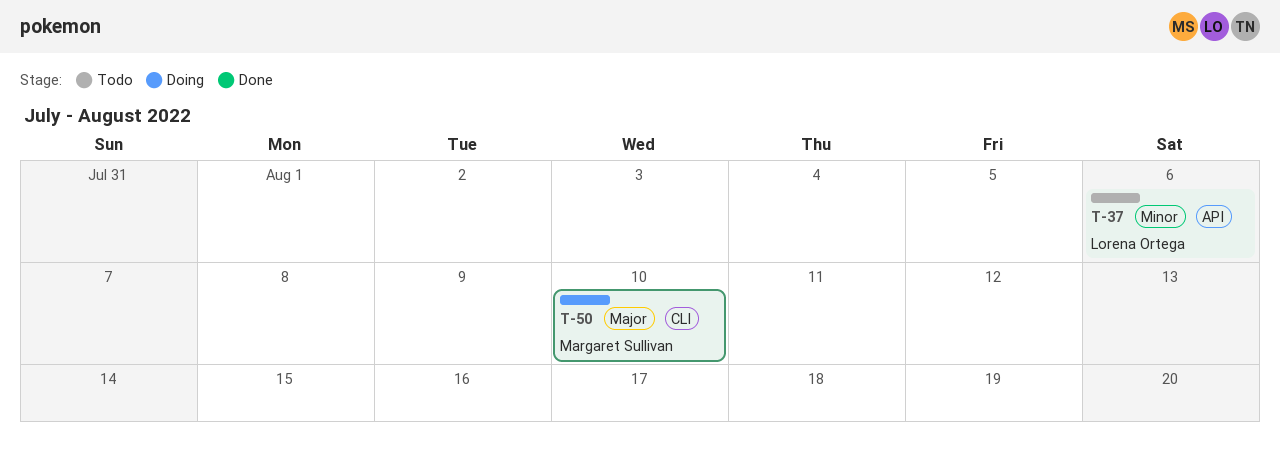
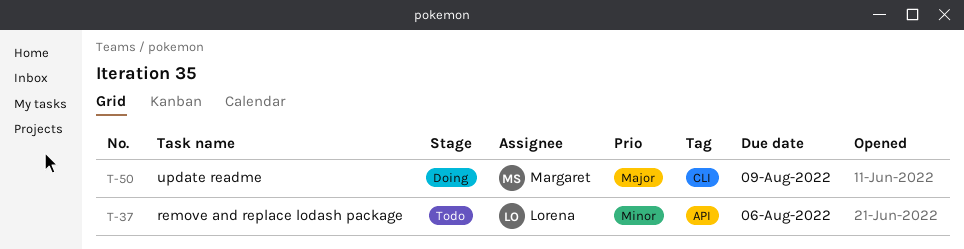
T-50, due: Aug 10 -> Aug 9

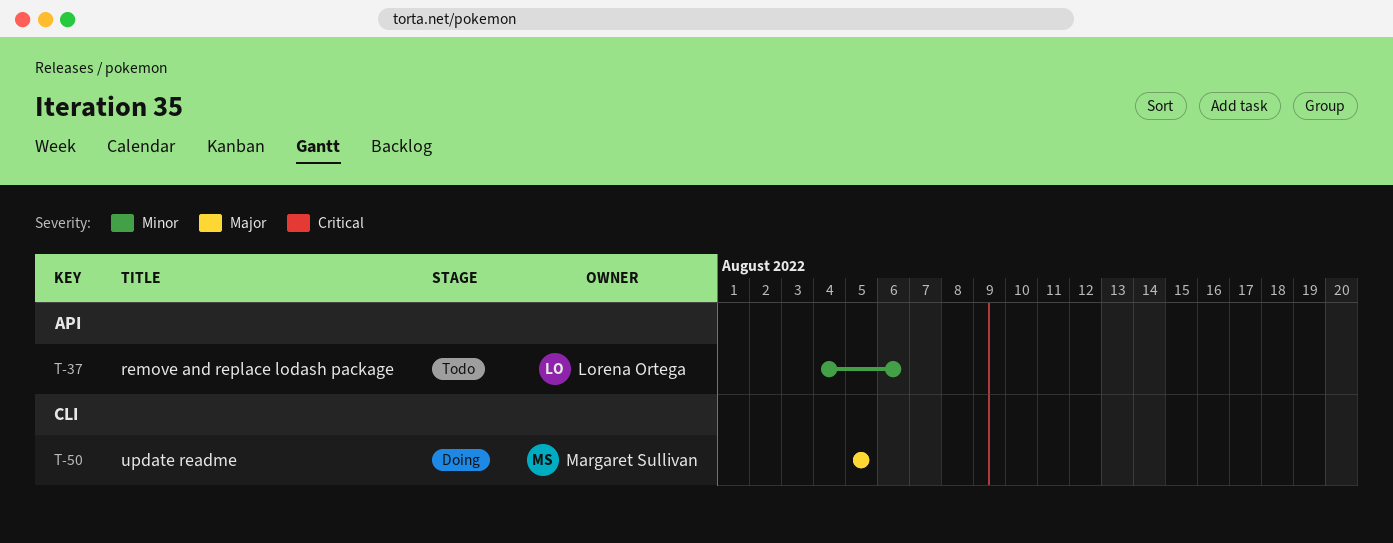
T-50, due: Aug 9 -> Aug 5

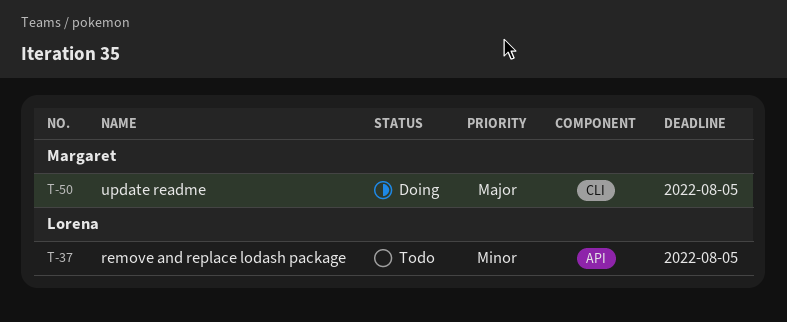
T-37, due: Aug 6 -> Aug 5

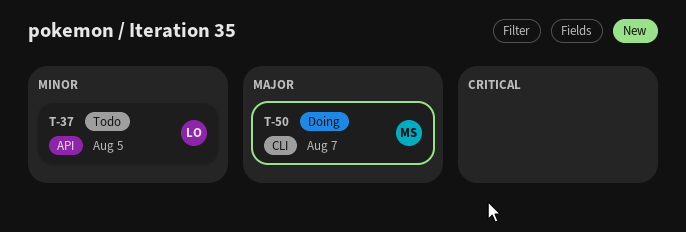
T-50, due: Aug 5 -> Aug 7

